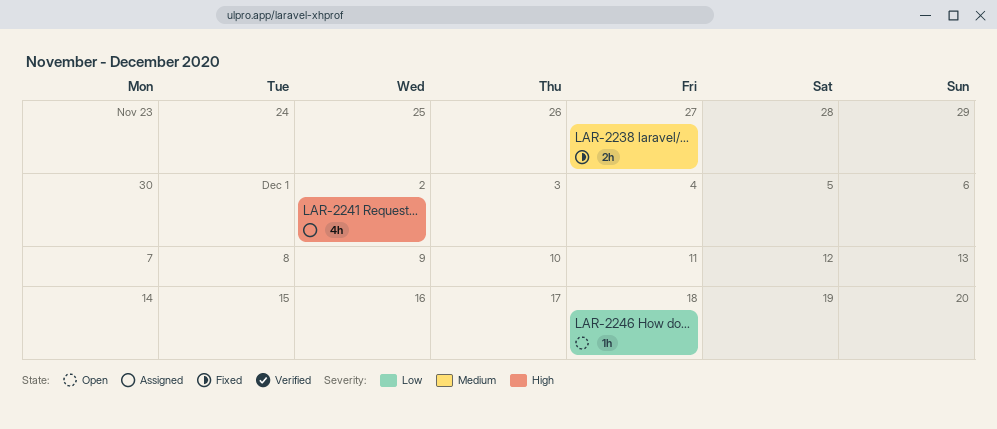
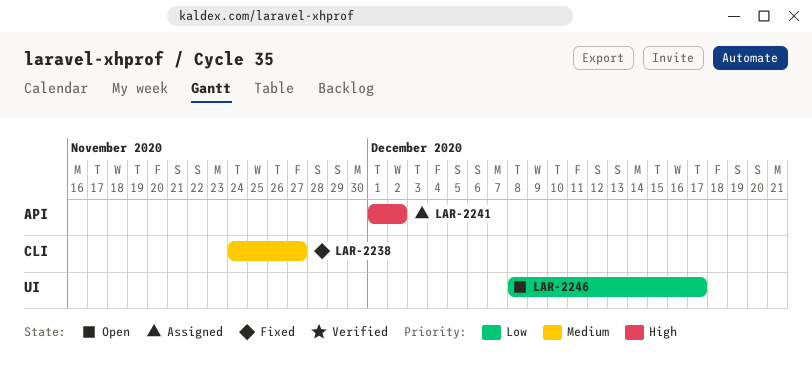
LAR-2246, due: Dec 18 -> Dec 17

